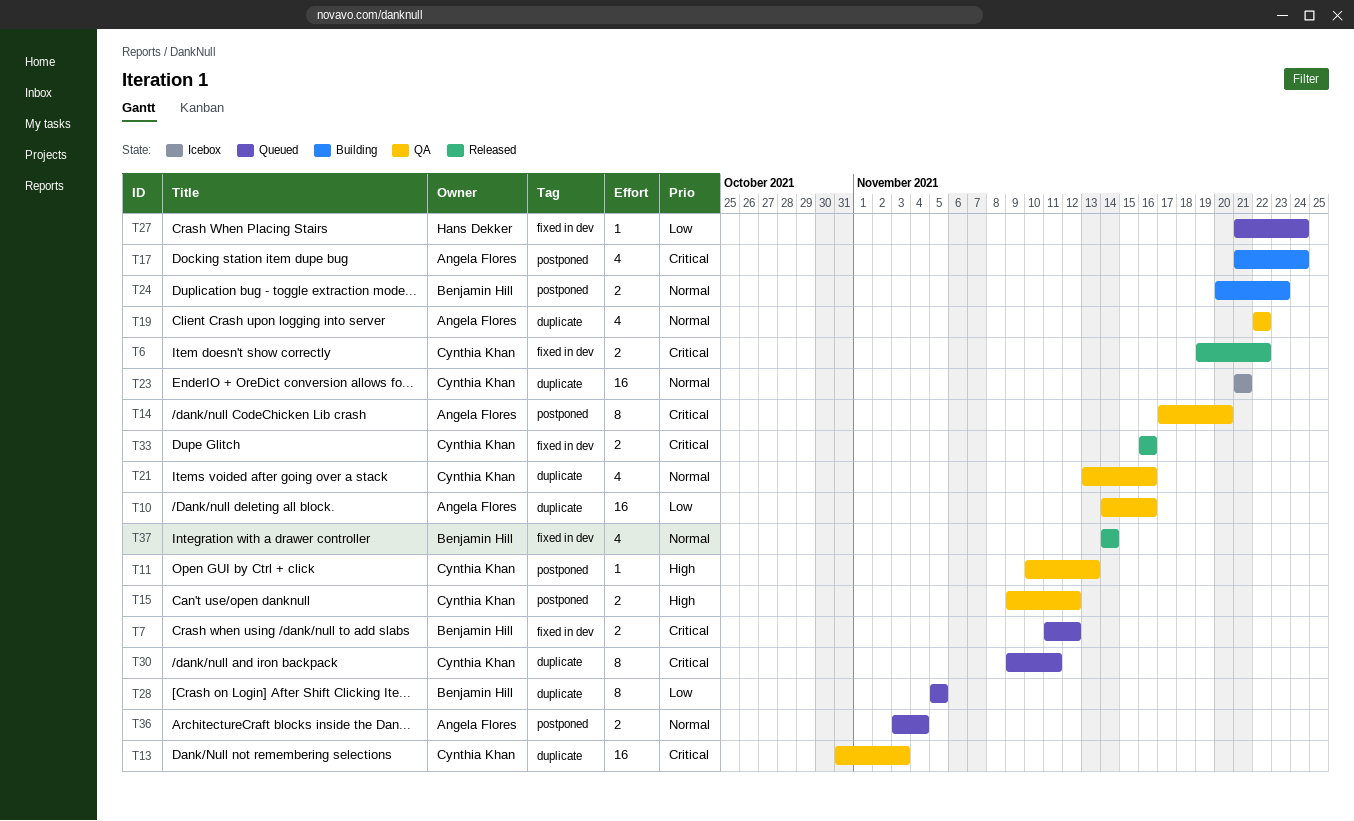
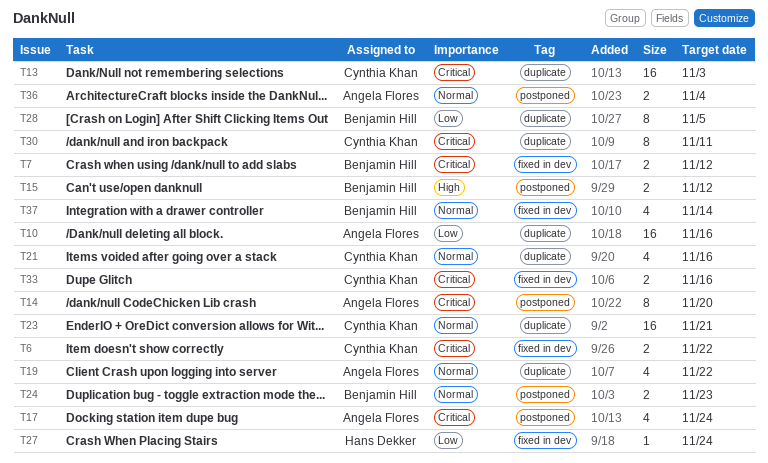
T11: present -> none
T15, owner: Cynthia Khan -> Benjamin Hill

